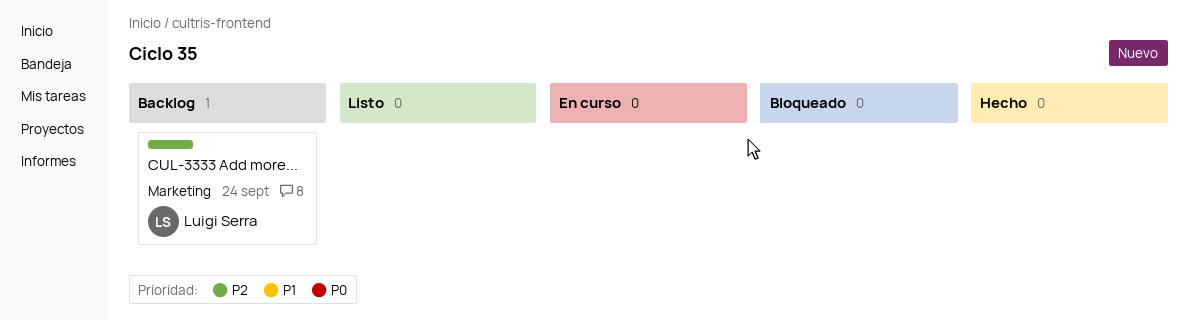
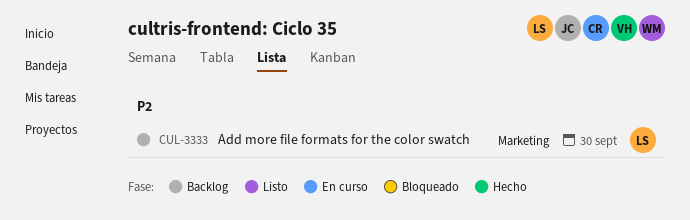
CUL-3333, due: Sep 24 -> Sep 30

